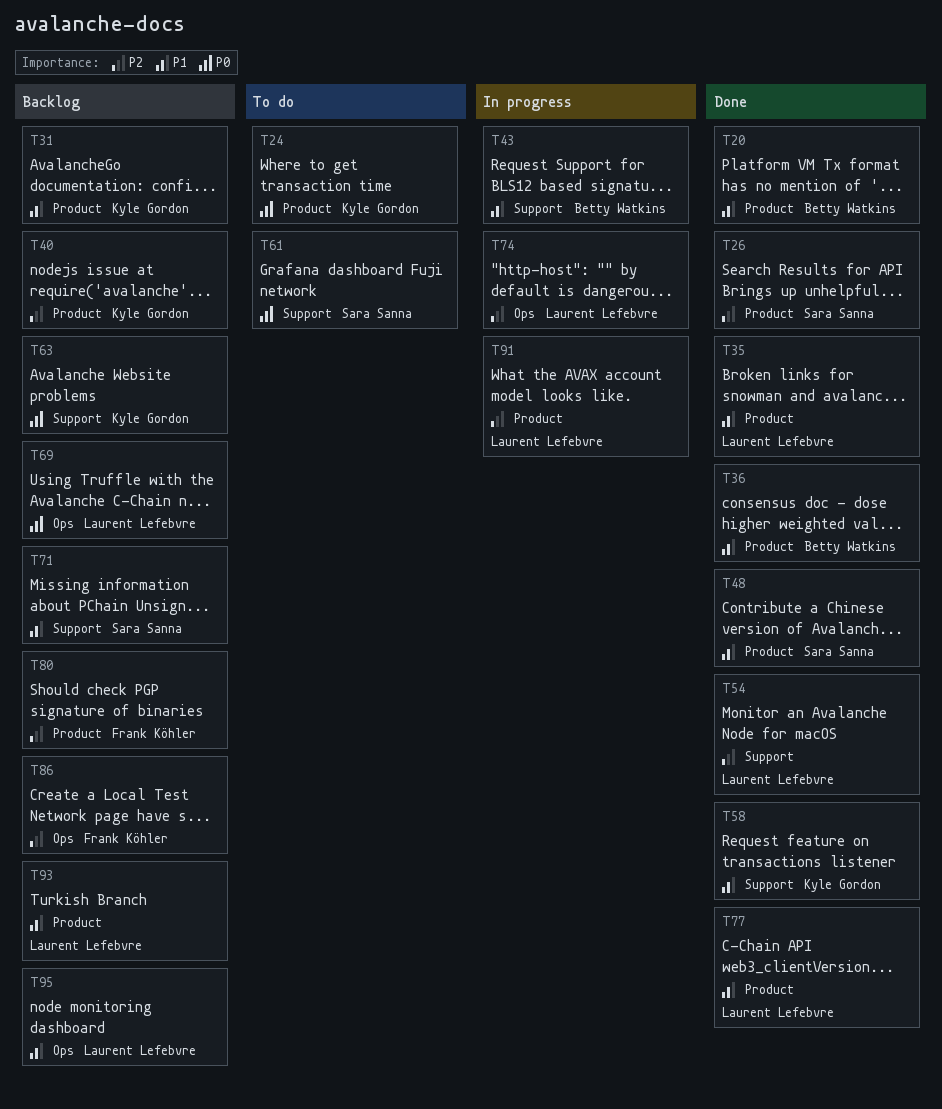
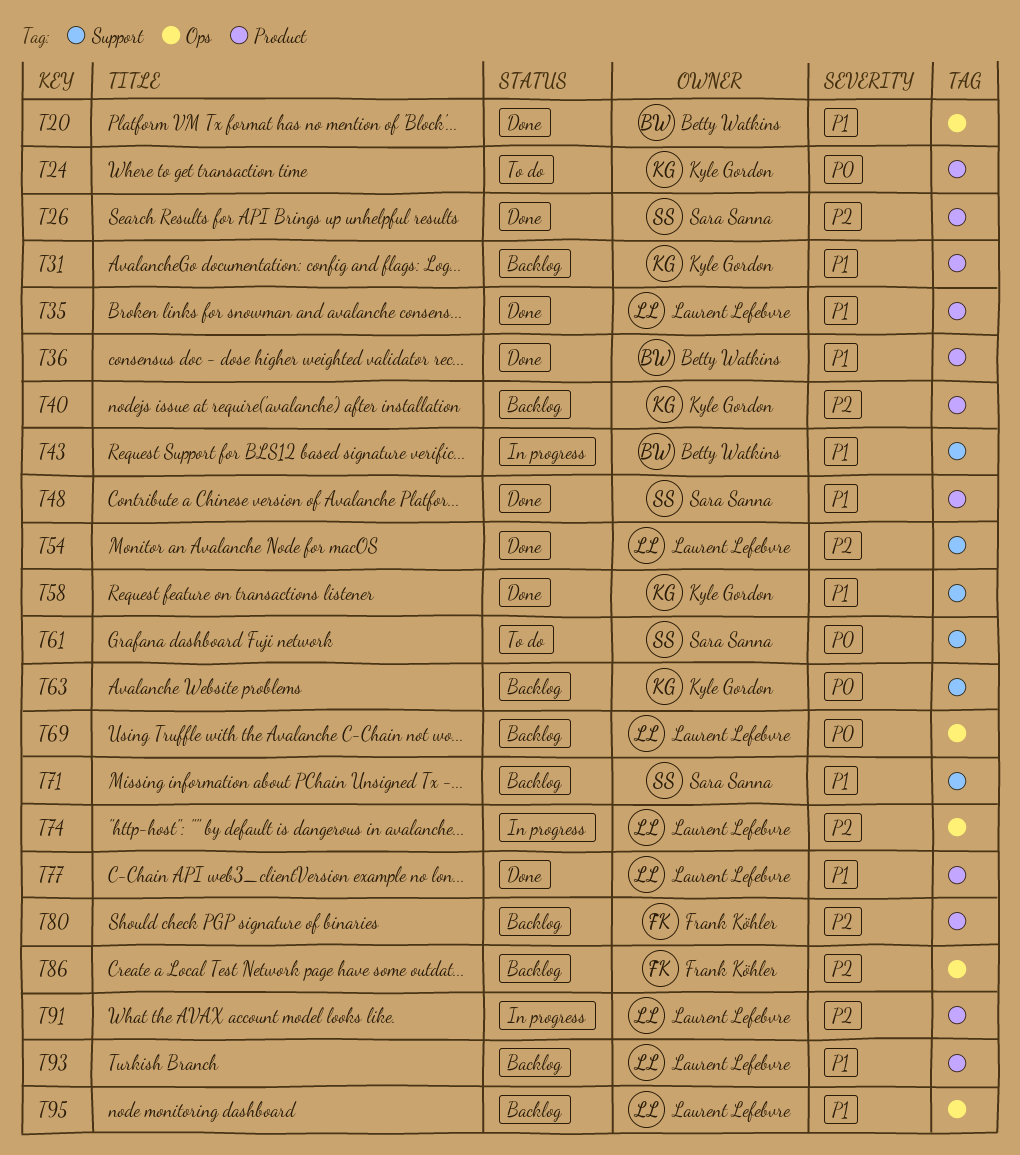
T20, label: Product -> Ops

